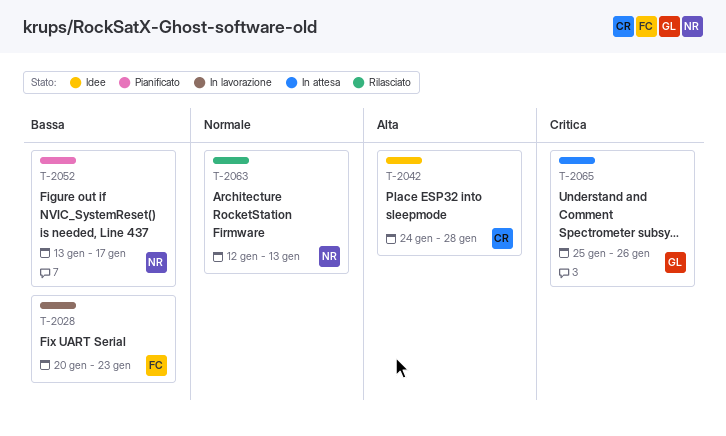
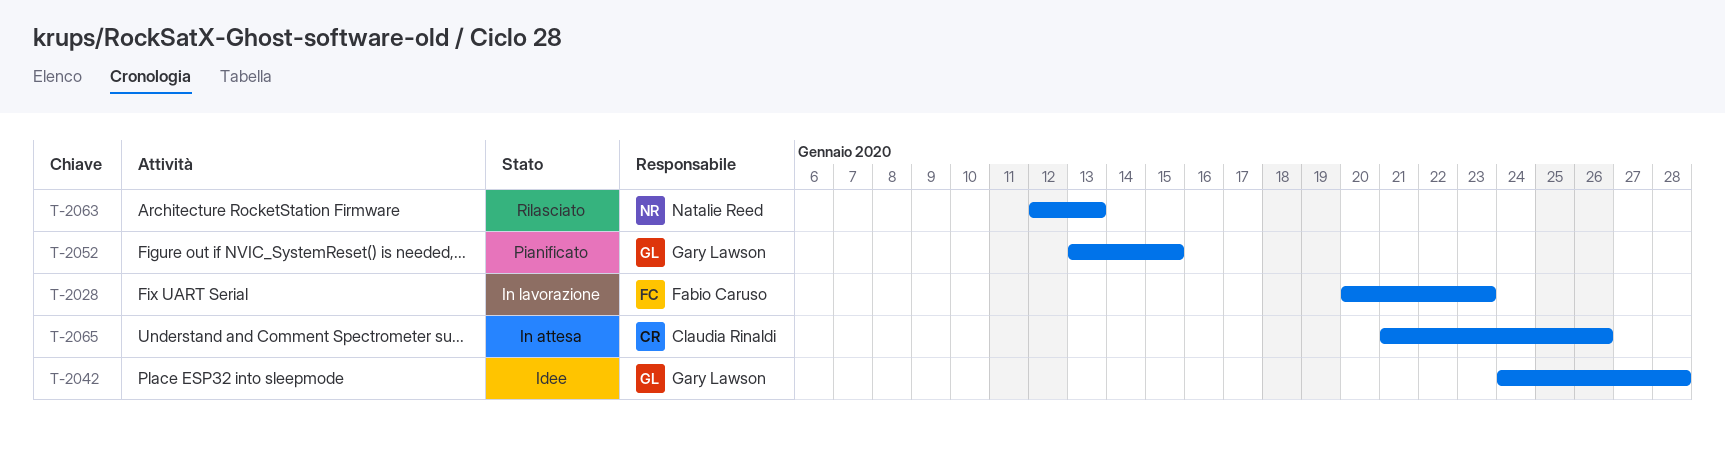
T-2042, owner: Claudia Rinaldi -> Gary Lawson
T-2052, owner: Natalie Reed -> Gary Lawson
T-2052, due: Jan 17 -> Jan 15
T-2065, owner: Gary Lawson -> Claudia Rinaldi
T-2065, start: Jan 25 -> Jan 21

